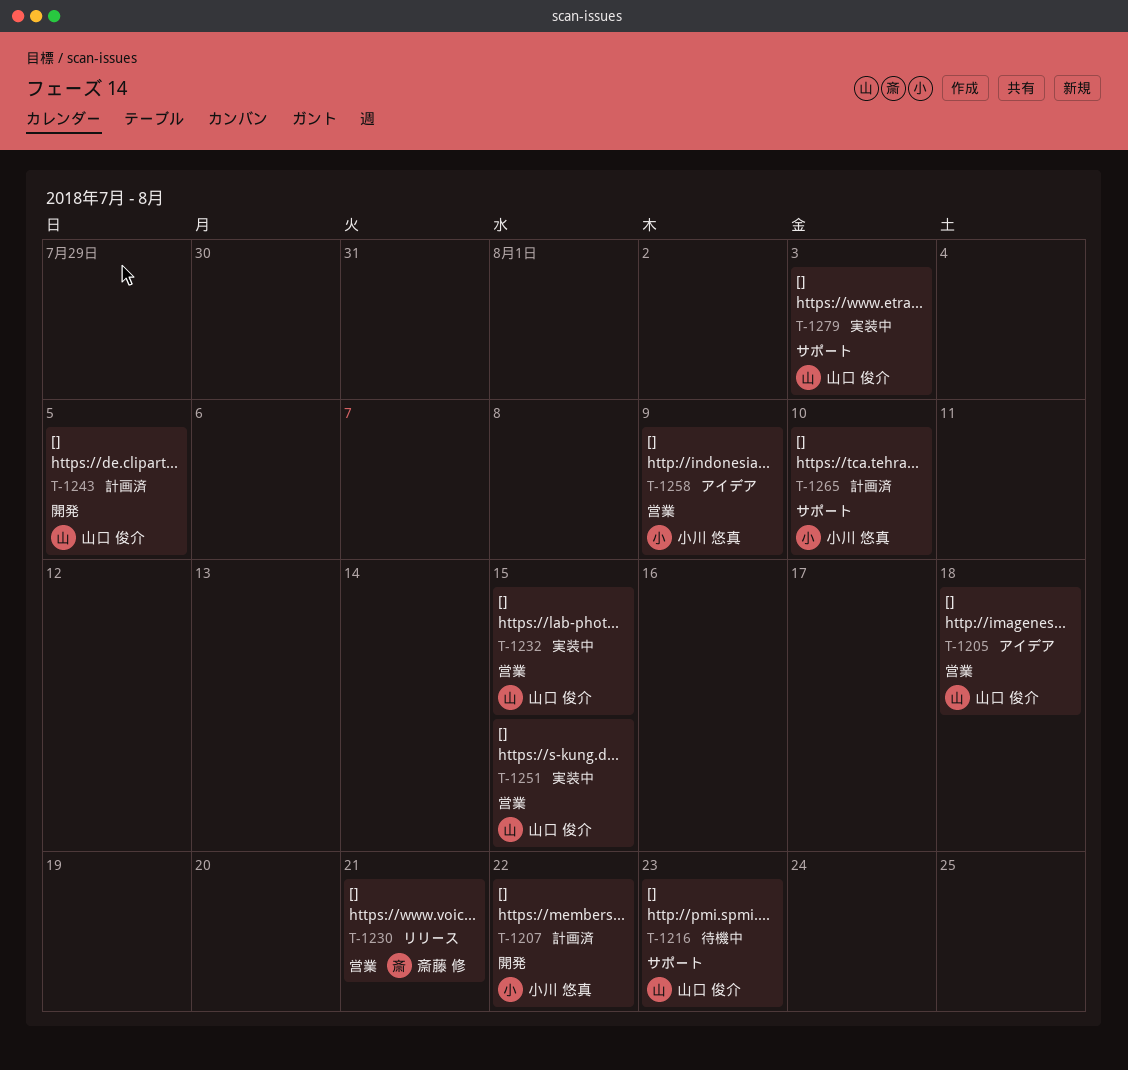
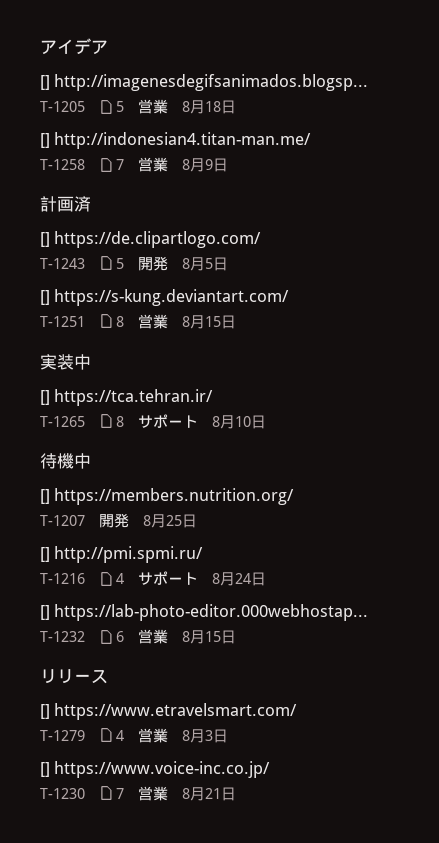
T-1207, status: 計画済 -> 待機中
T-1207, due: Aug 22 -> Aug 25
T-1216, due: Aug 23 -> Aug 24
T-1232, status: 実装中 -> 待機中
T-1251, status: 実装中 -> 計画済
T-1265, status: 計画済 -> 実装中
T-1279, status: 実装中 -> リリース
T-1279, label: サポート -> 営業

